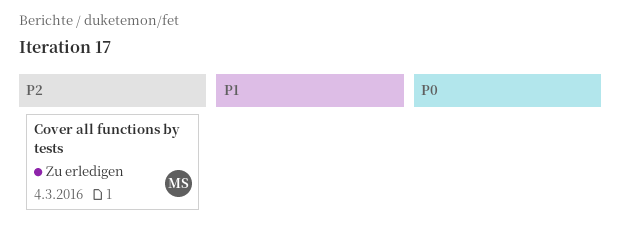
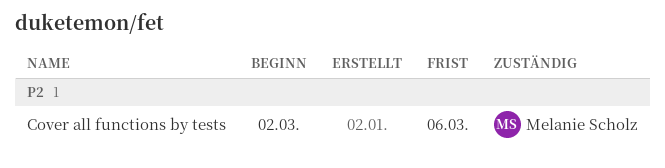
Cover all functions by tests, due: Mar 4 -> Mar 6

